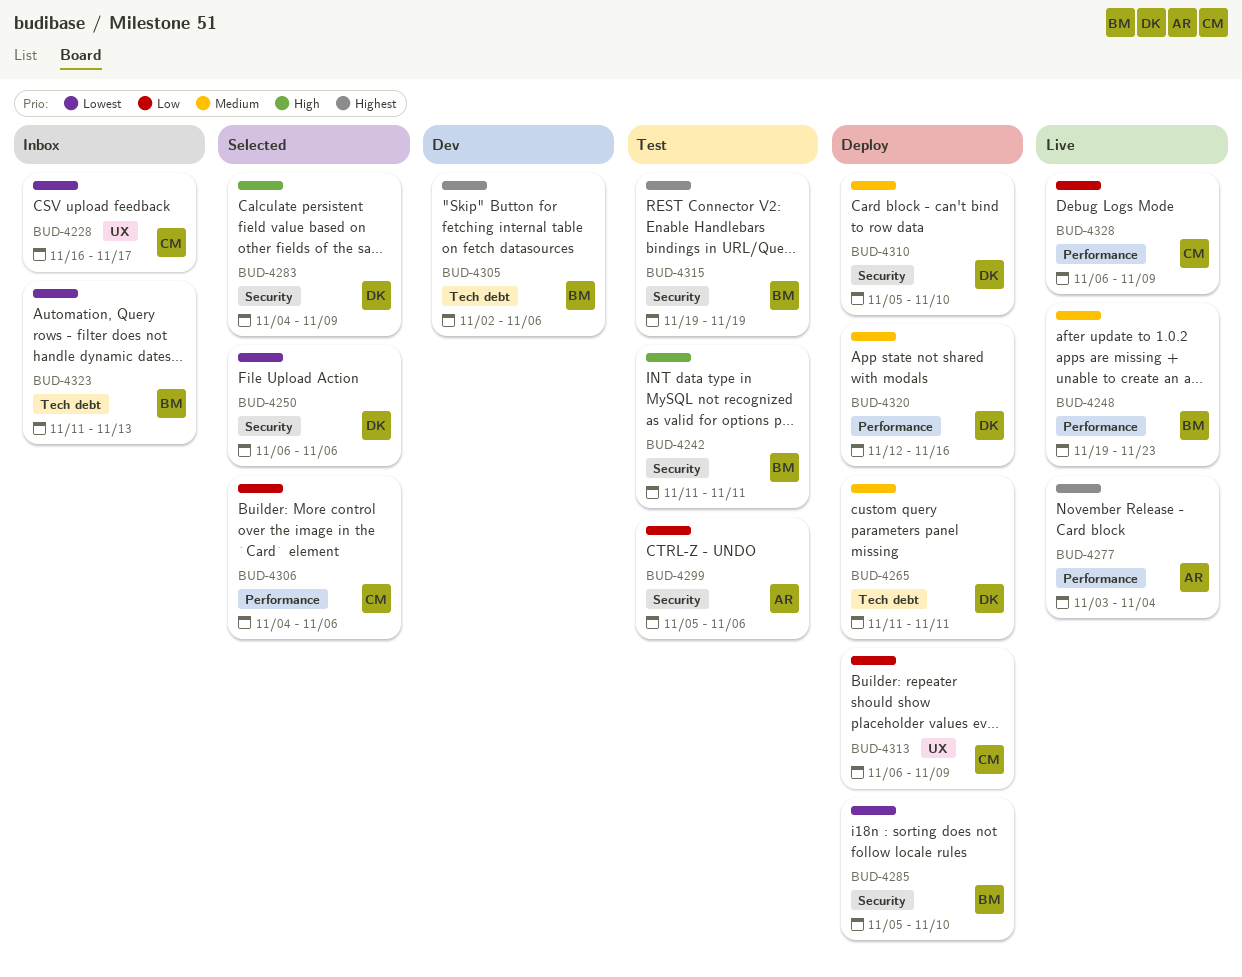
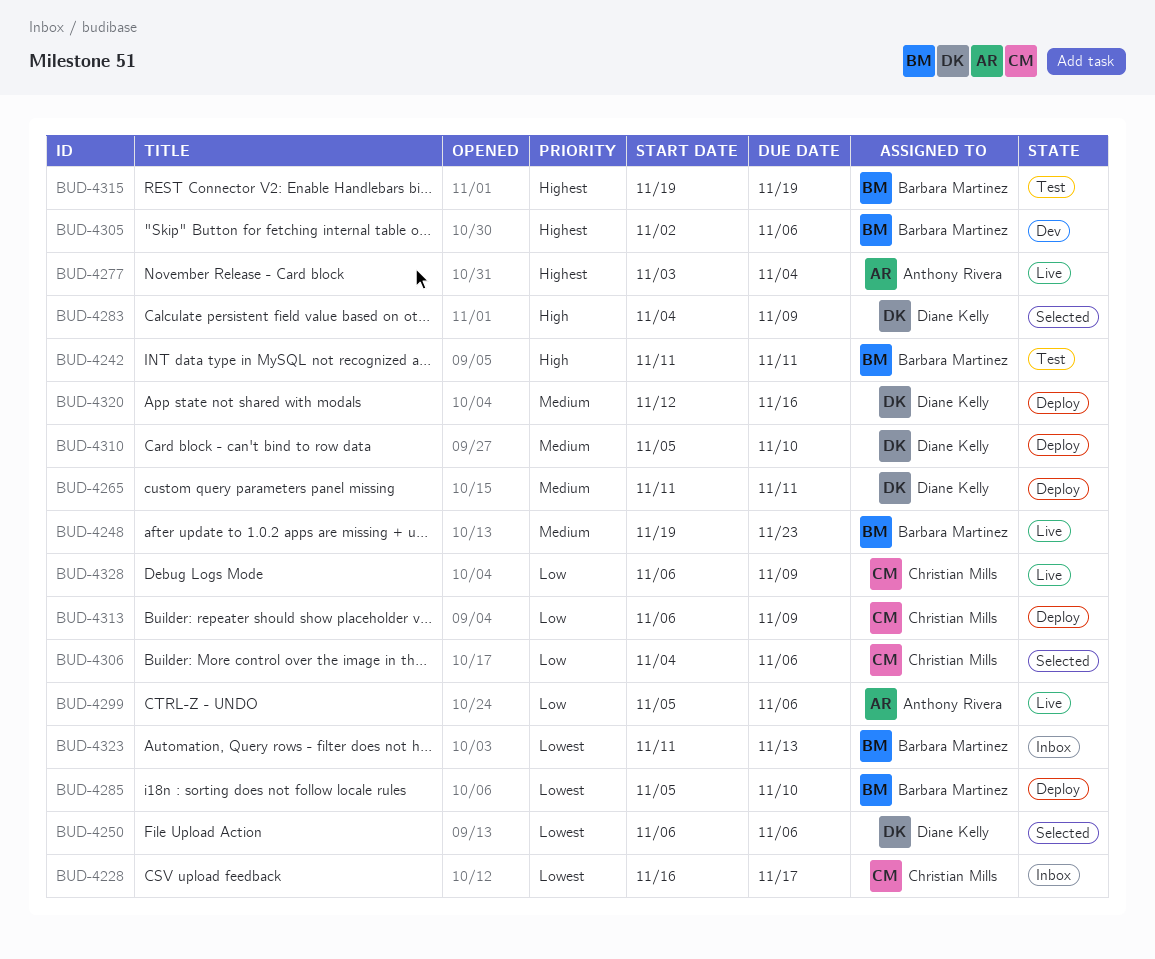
BUD-4299, status: Test -> Live

